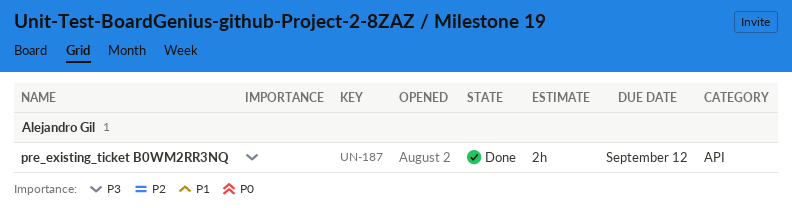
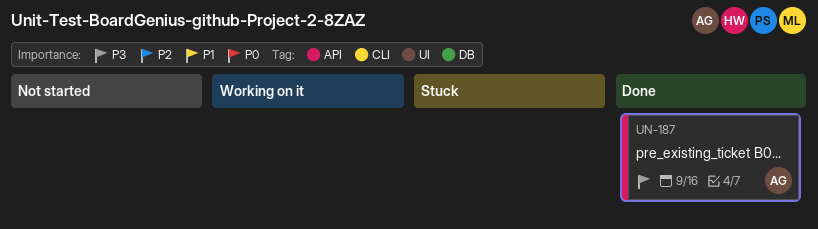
UN-187, due: Sep 12 -> Sep 16

